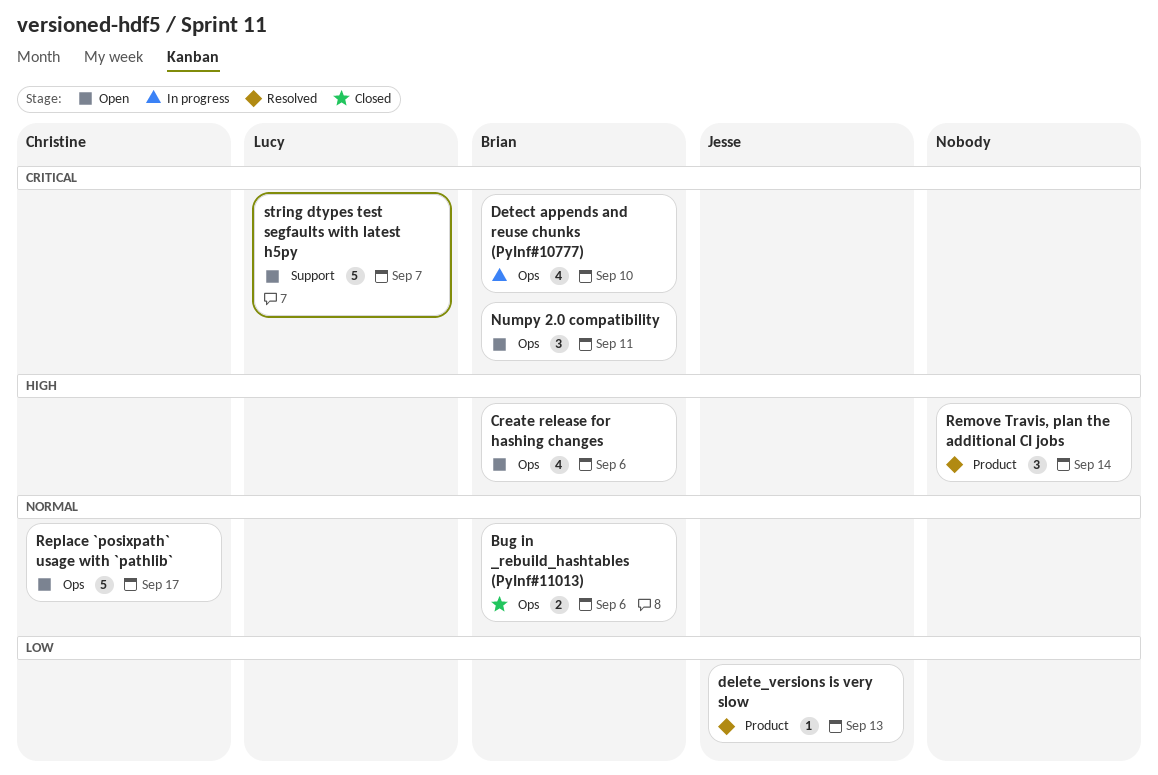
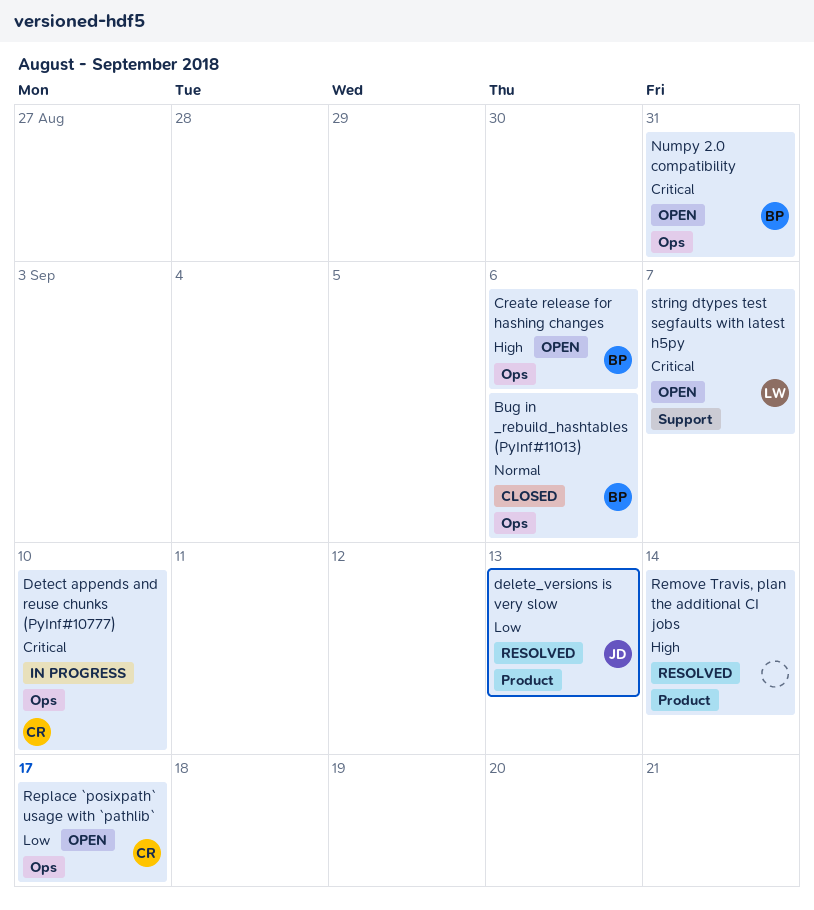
Detect appends and reuse chunks (PyInf#10777), owner: Brian -> Christine
Numpy 2.0 compatibility, due: Sep 11 -> Aug 31
Replace `posixpath` usage with `pathlib`, priority: Normal -> Low

